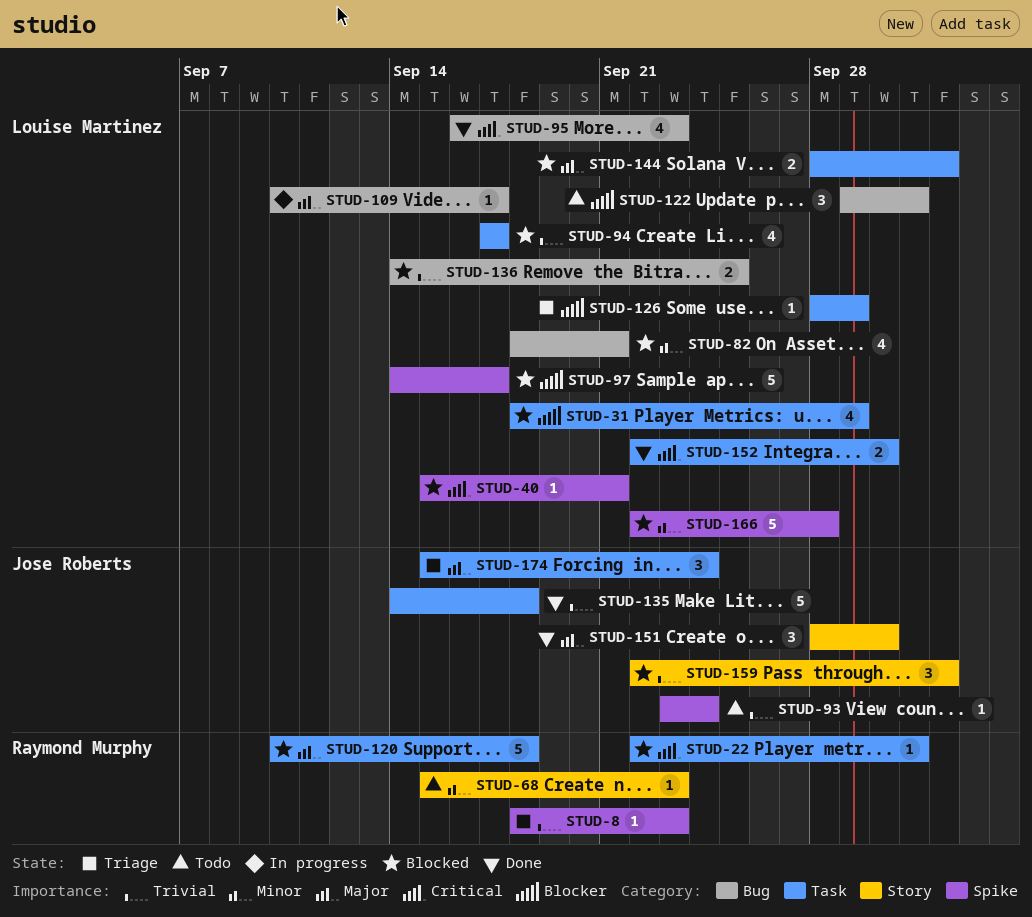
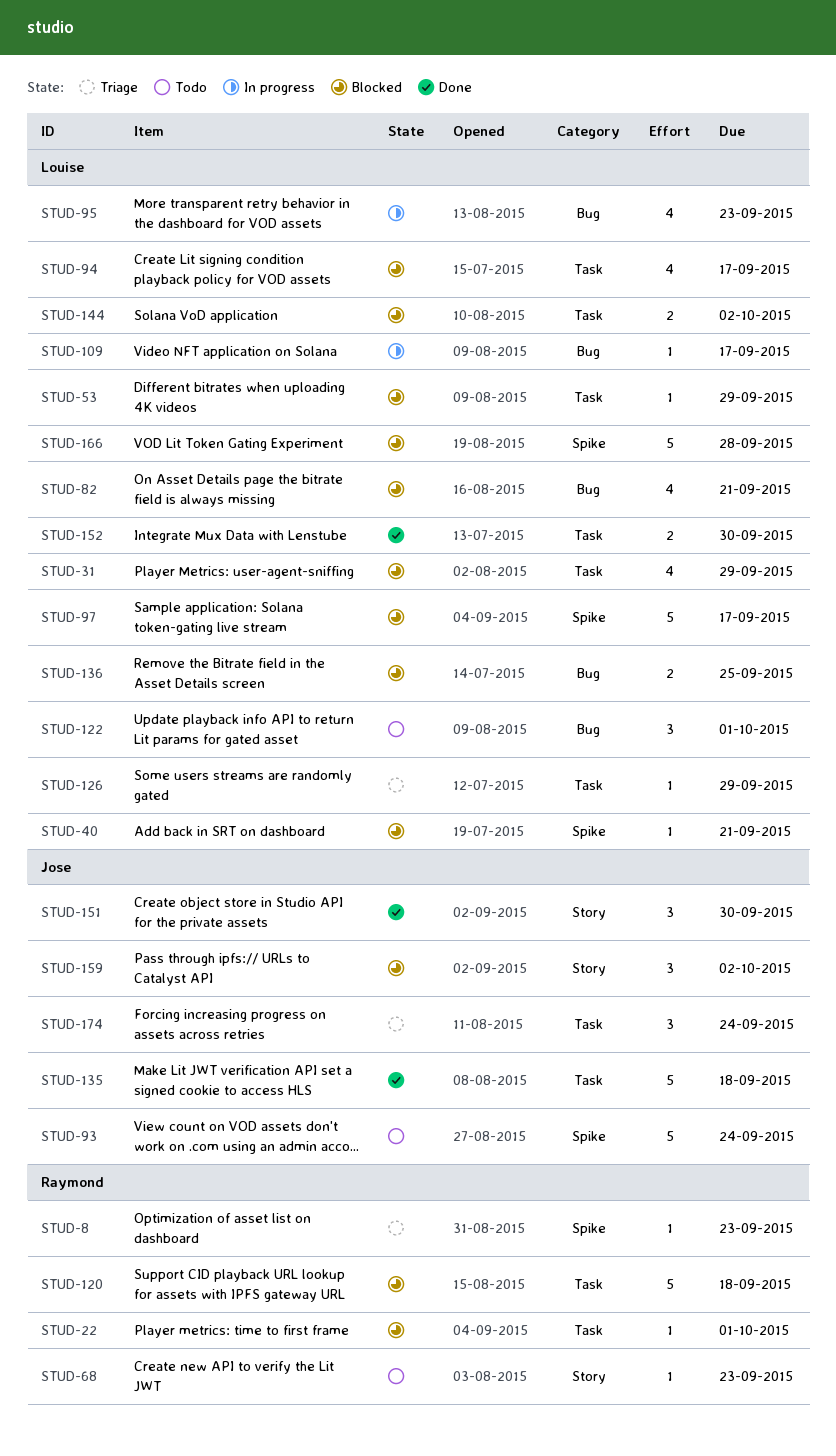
STUD-53: none -> present
STUD-93, estimate: 1 -> 5
STUD-95, status: Done -> In progress

